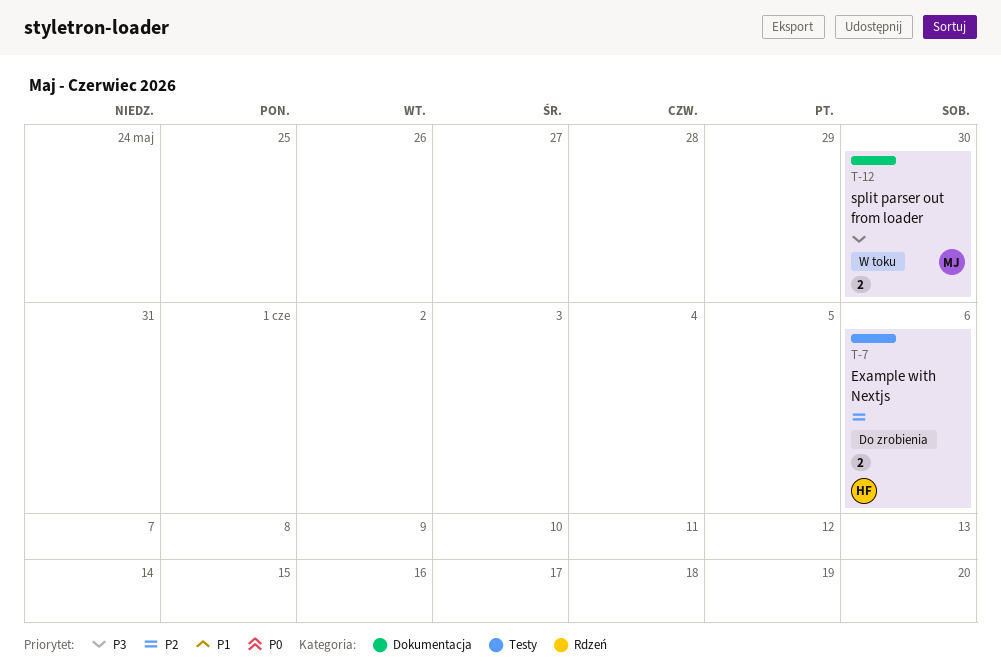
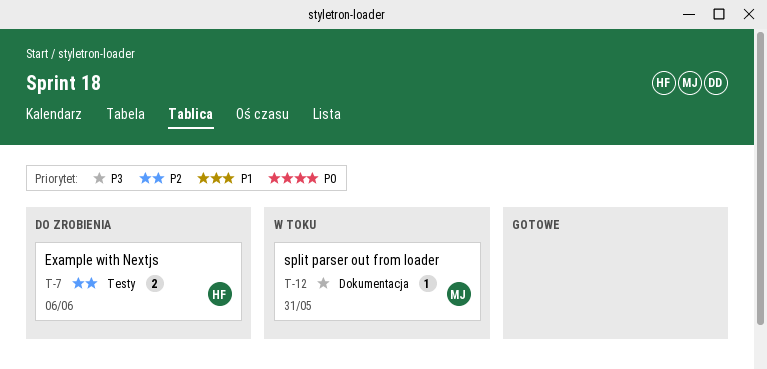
T-12, estimate: 2 -> 1
T-12, due: May 30 -> May 31

